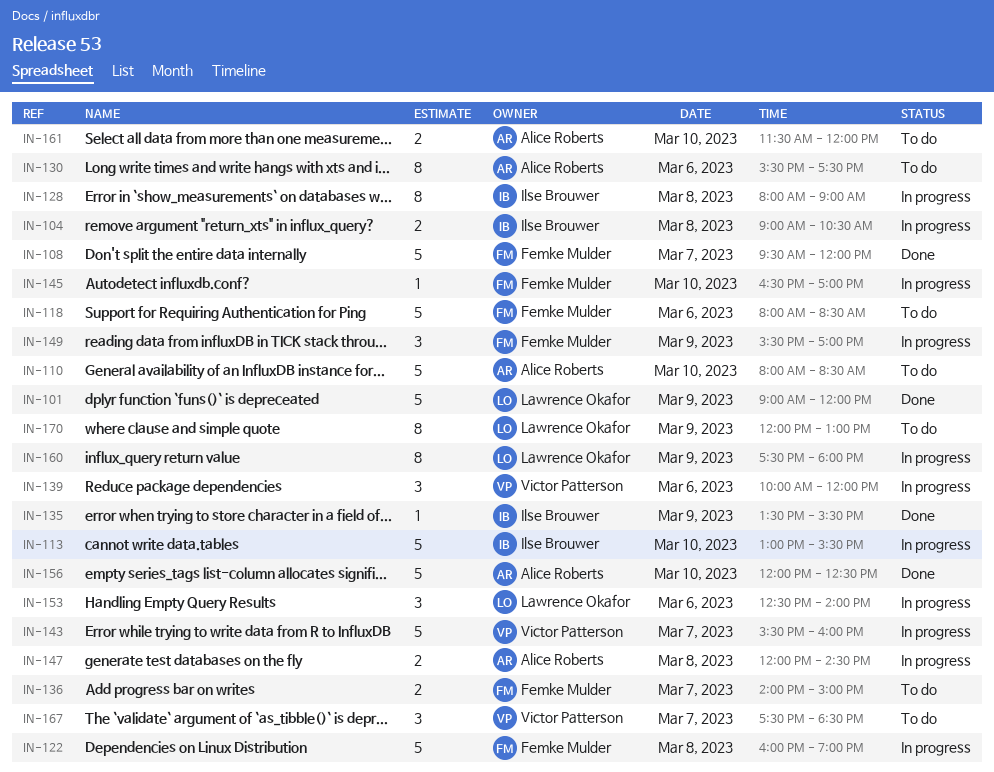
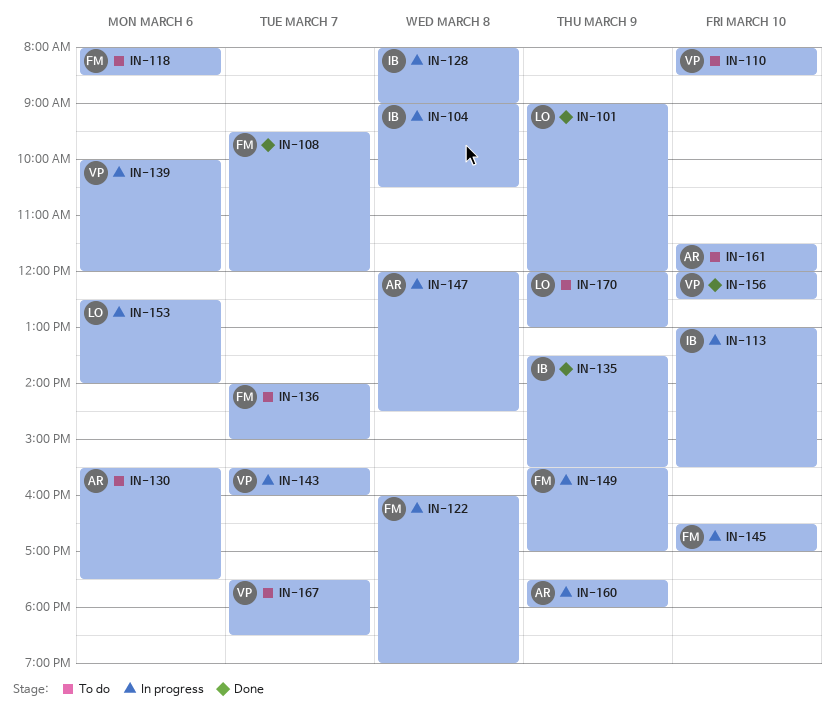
IN-110, owner: Alice Roberts -> Victor Patterson
IN-156, owner: Alice Roberts -> Victor Patterson
IN-160, owner: Lawrence Okafor -> Alice Roberts

